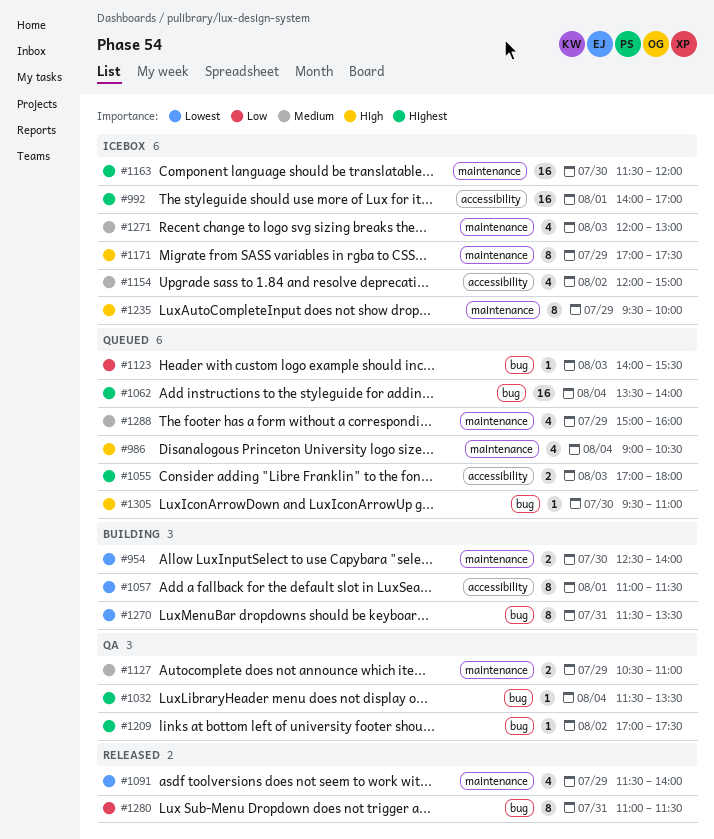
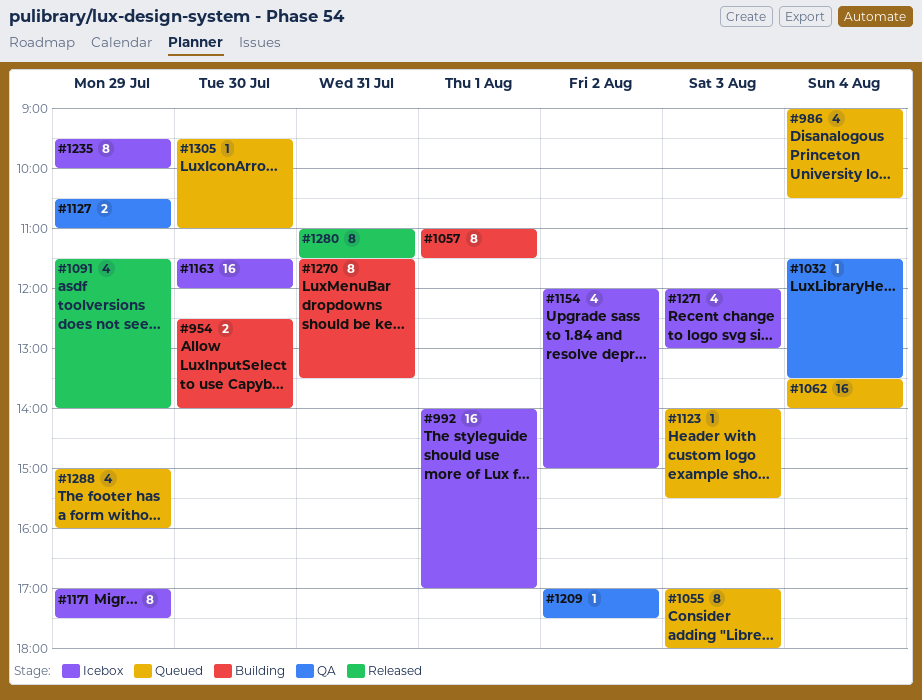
#1055, estimate: 2 -> 8

